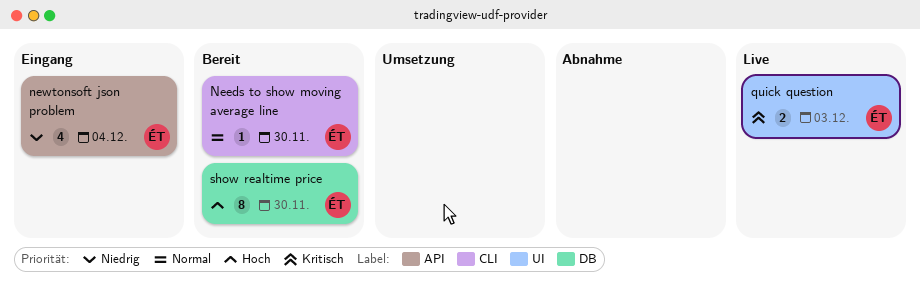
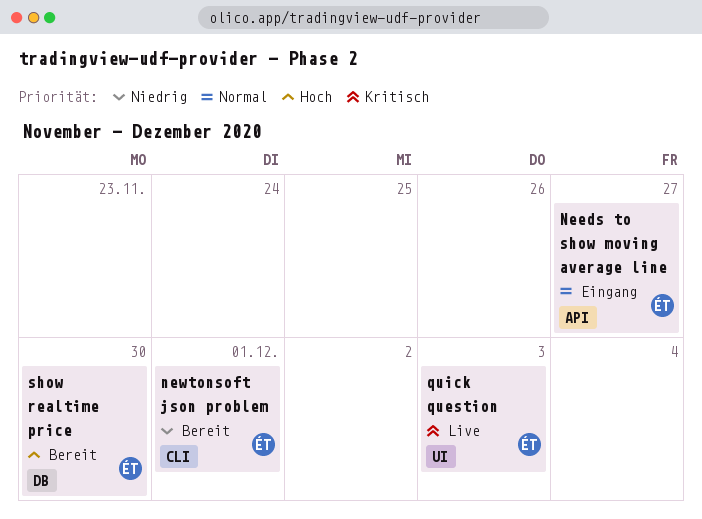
Needs to show moving average line, status: Bereit -> Eingang
Needs to show moving average line, label: CLI -> API
Needs to show moving average line, due: Nov 30 -> Nov 27
newtonsoft json problem, status: Eingang -> Bereit
newtonsoft json problem, label: API -> CLI
newtonsoft json problem, due: Dec 4 -> Dec 1

